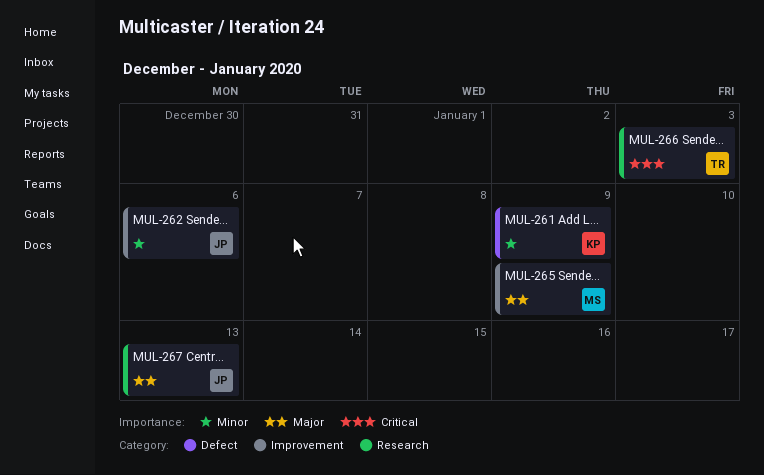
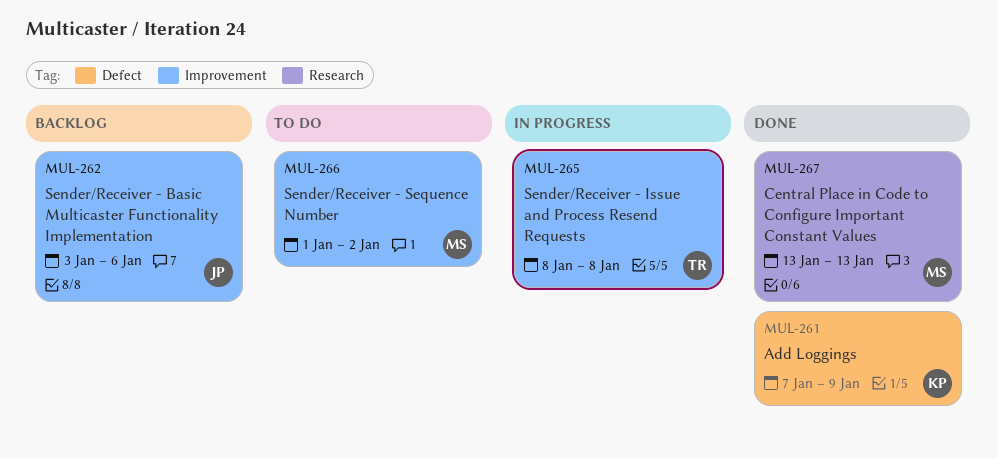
MUL-265, owner: MS -> TR
MUL-265, due: Jan 9 -> Jan 8
MUL-266, owner: TR -> MS
MUL-266, label: Research -> Improvement
MUL-266, due: Jan 3 -> Jan 2
MUL-267, owner: JP -> MS

